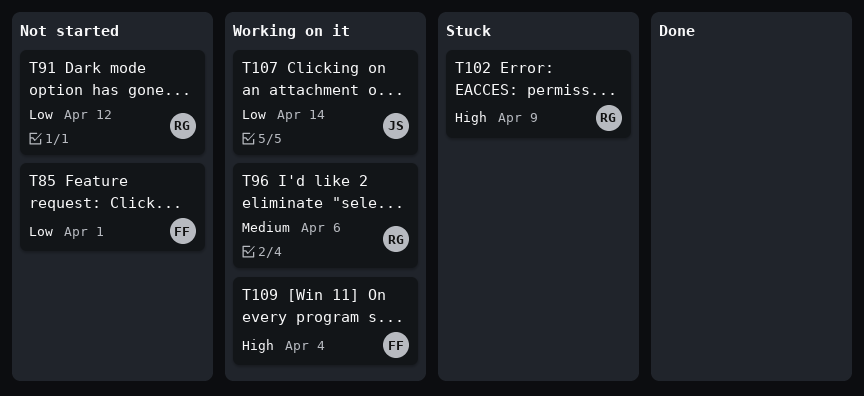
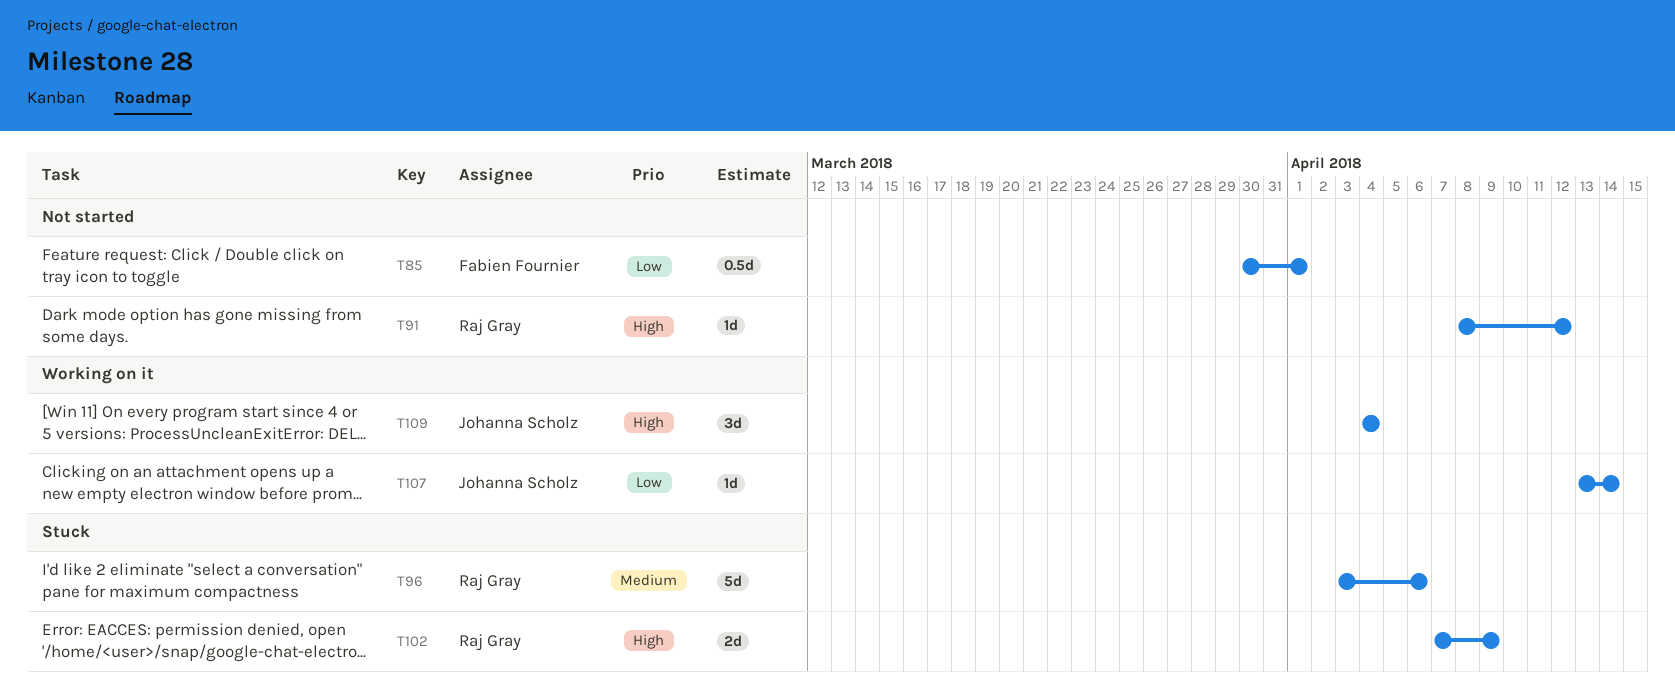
T91, priority: Low -> High
T96, status: Working on it -> Stuck
T109, owner: Fabien Fournier -> Johanna Scholz

